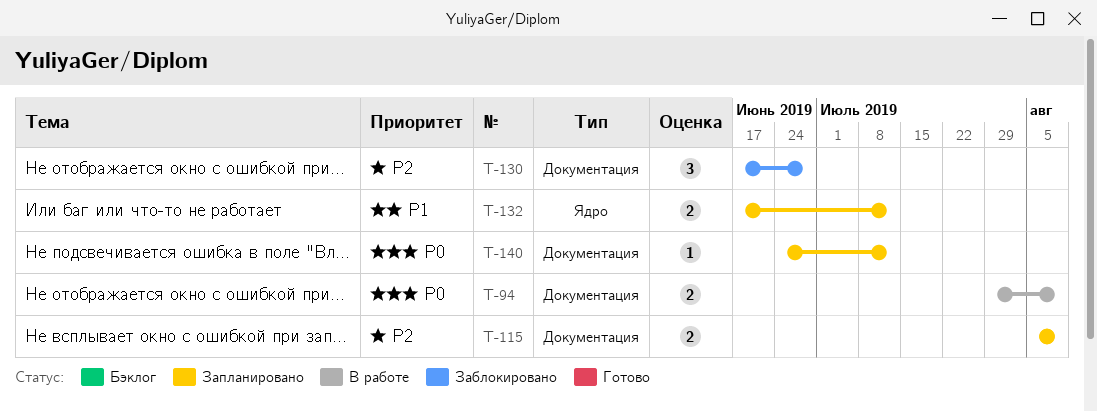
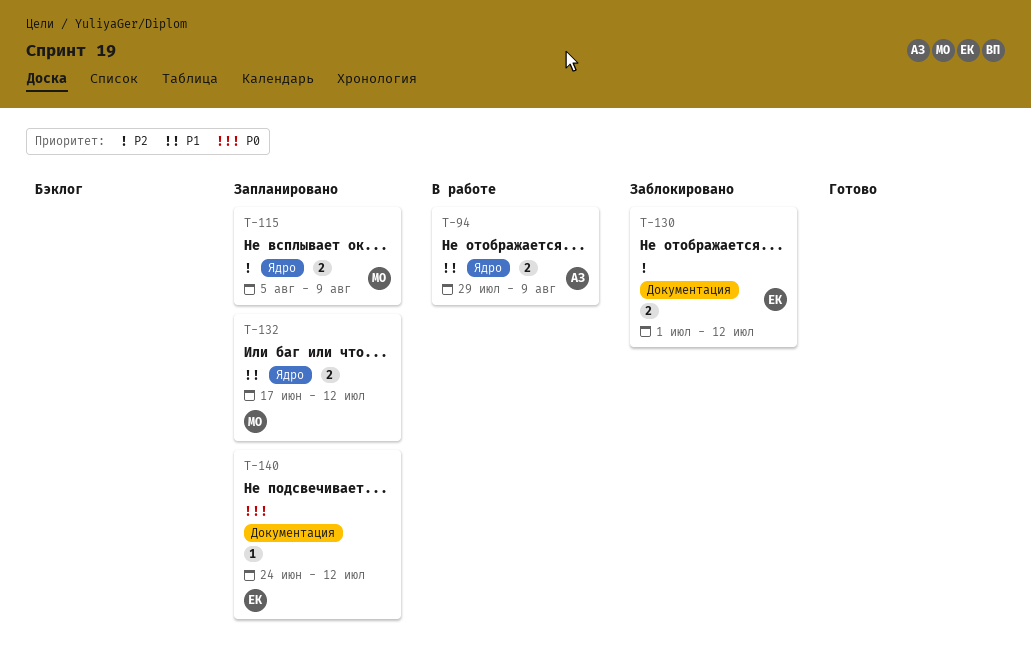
T-94, priority: P0 -> P1
T-94, label: Документация -> Ядро
T-115, label: Документация -> Ядро
T-130, estimate: 3 -> 2
T-130, start: Jun 17 -> Jul 1
T-130, due: Jun 28 -> Jul 12

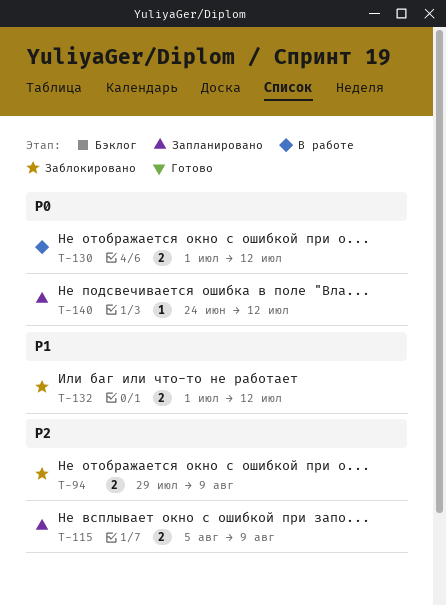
T-94, status: В работе -> Заблокировано
T-94, priority: P1 -> P2
T-130, status: Заблокировано -> В работе
T-130, priority: P2 -> P0
T-132, status: Запланировано -> Заблокировано
T-132, start: Jun 17 -> Jul 1

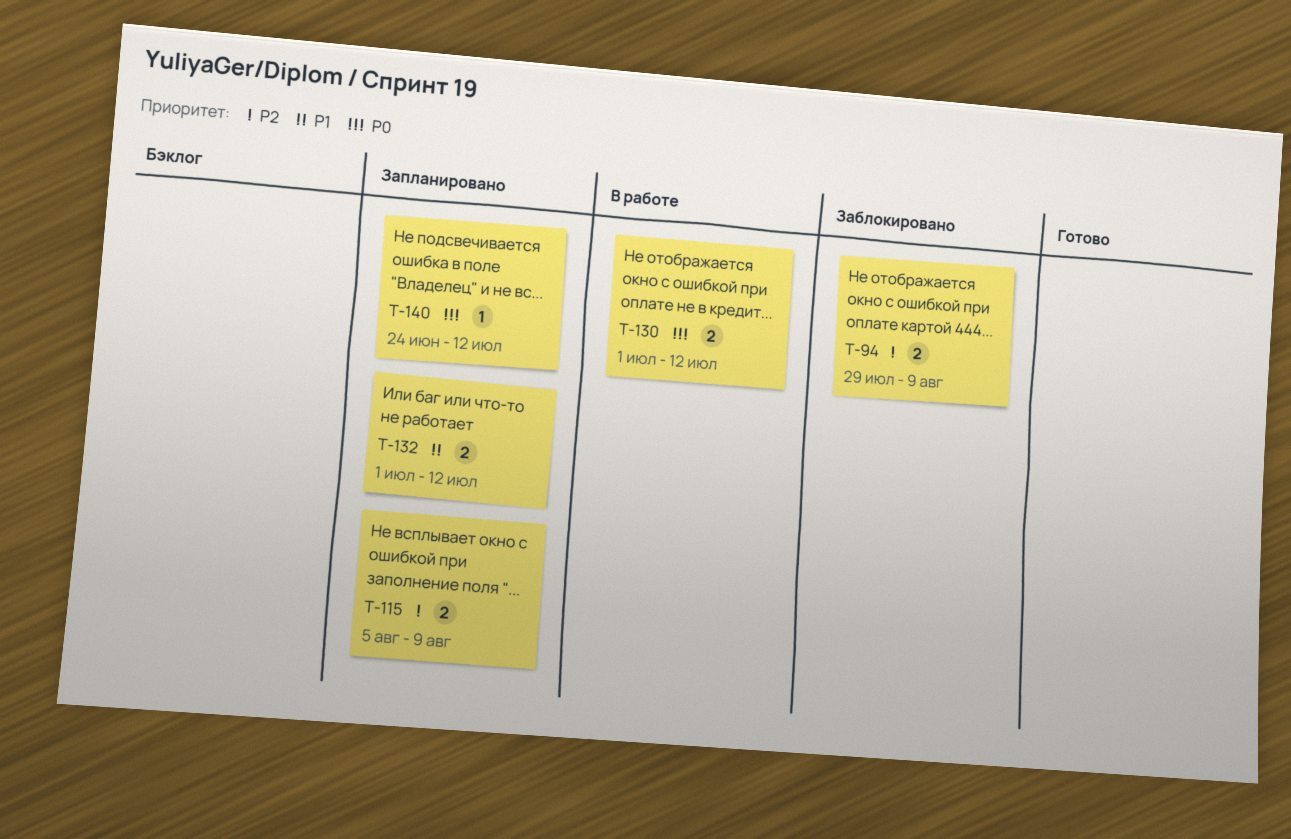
T-132, status: Заблокировано -> Запланировано

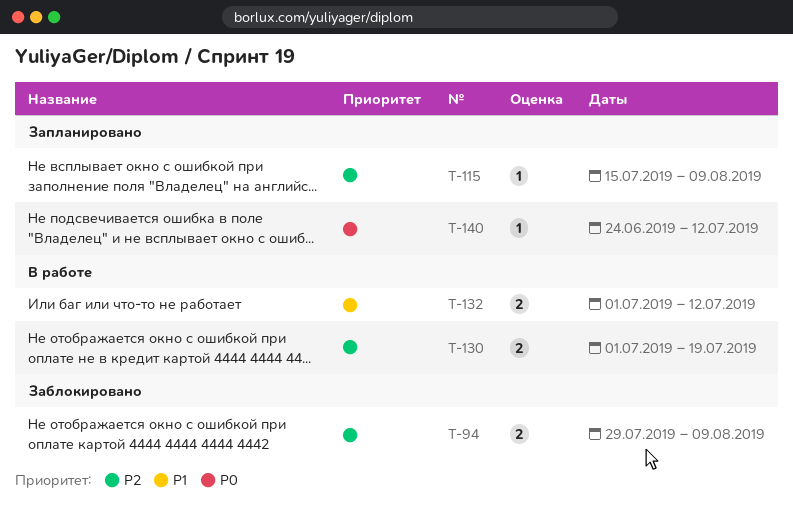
T-115, estimate: 2 -> 1
T-115, start: Aug 5 -> Jul 15
T-130, priority: P0 -> P2
T-130, due: Jul 12 -> Jul 19
T-132, status: Запланировано -> В работе

